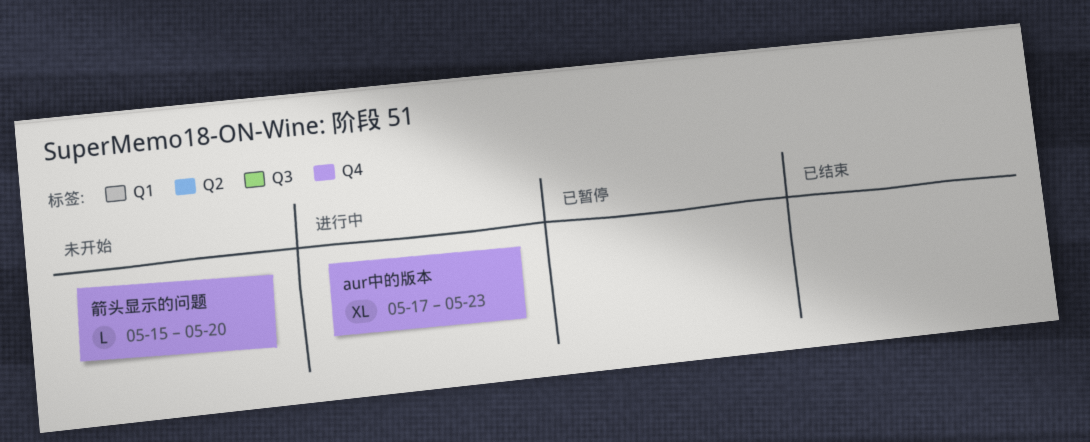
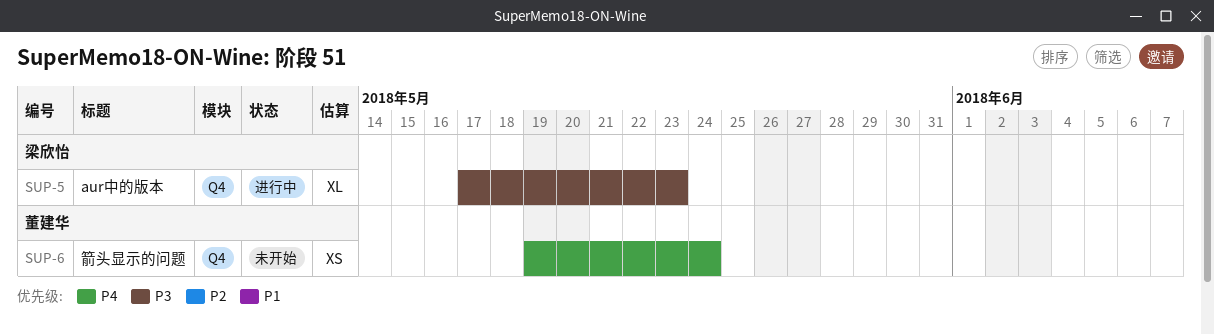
箭头显示的问题, estimate: L -> XS
箭头显示的问题, start: May 15 -> May 19
箭头显示的问题, due: May 20 -> May 24

